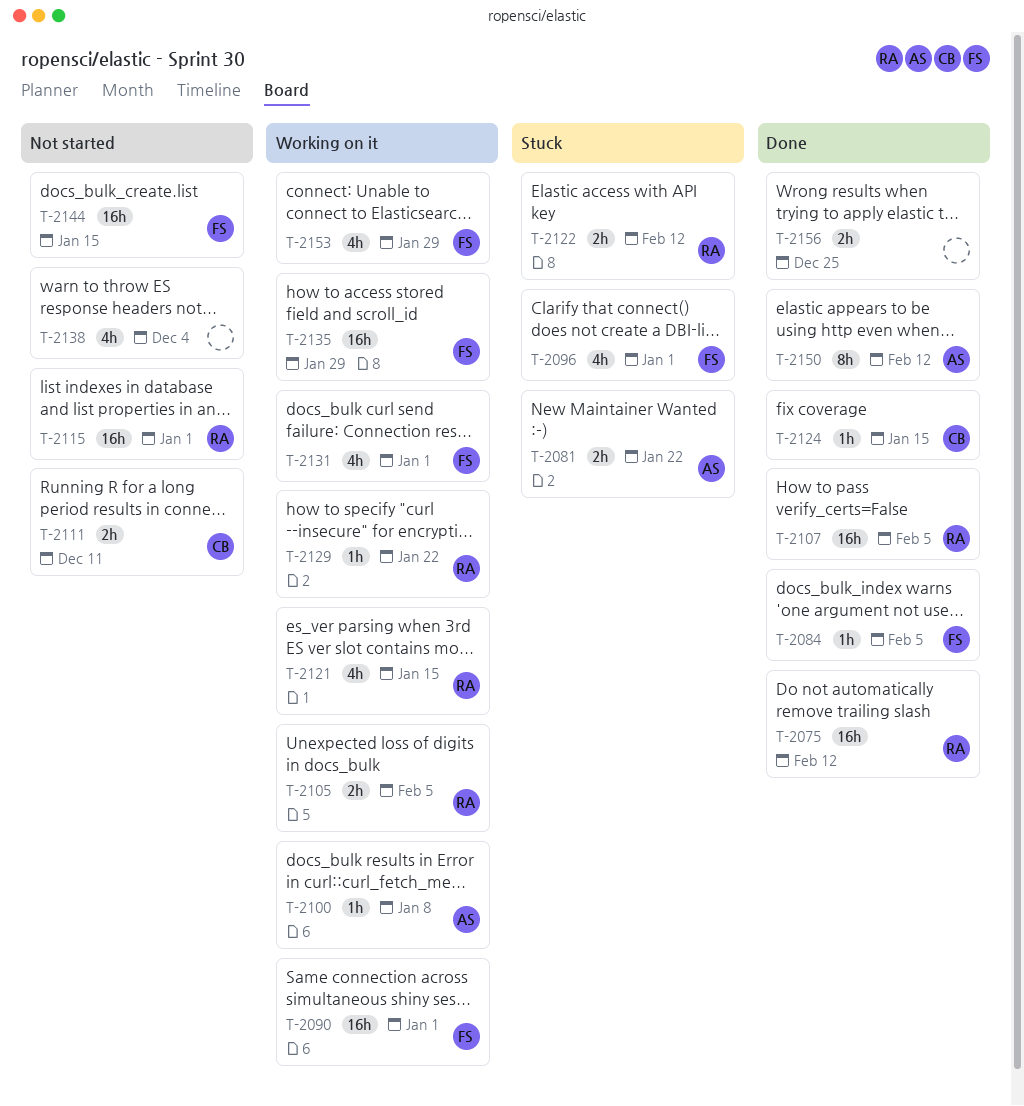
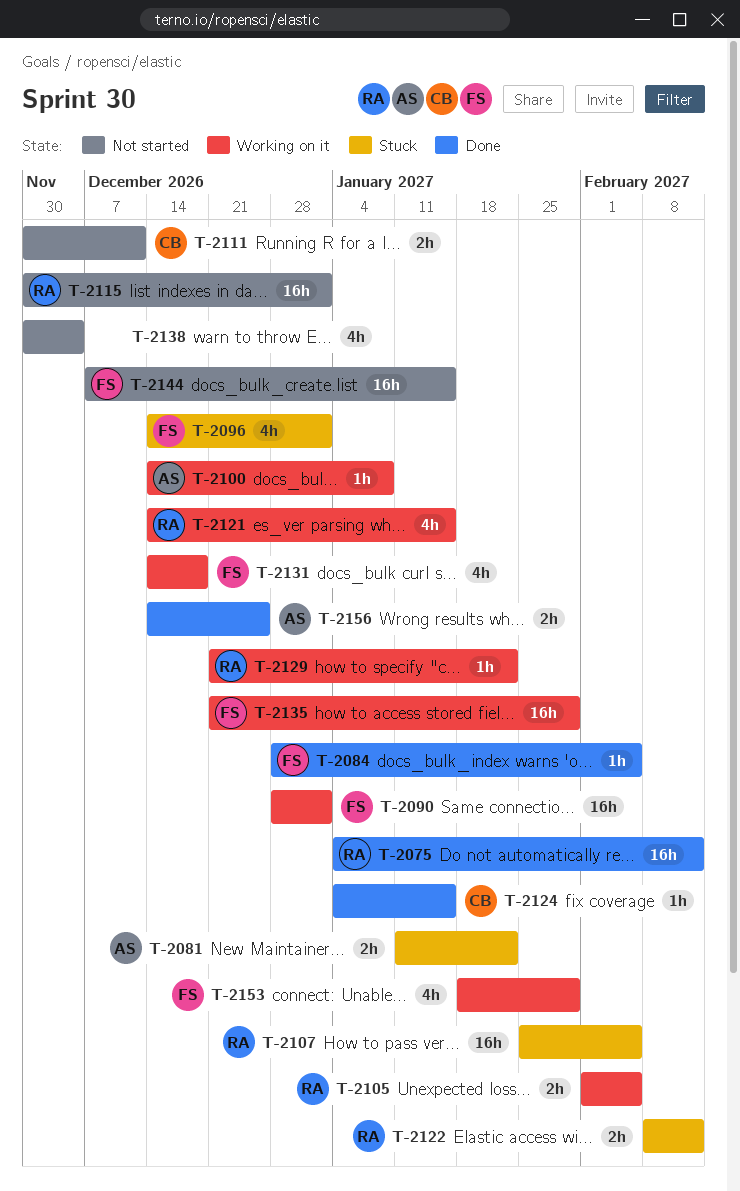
T-2107, status: Done -> Stuck
T-2131, due: Jan 1 -> Dec 18
T-2150: present -> none
T-2156, owner: none -> AS

